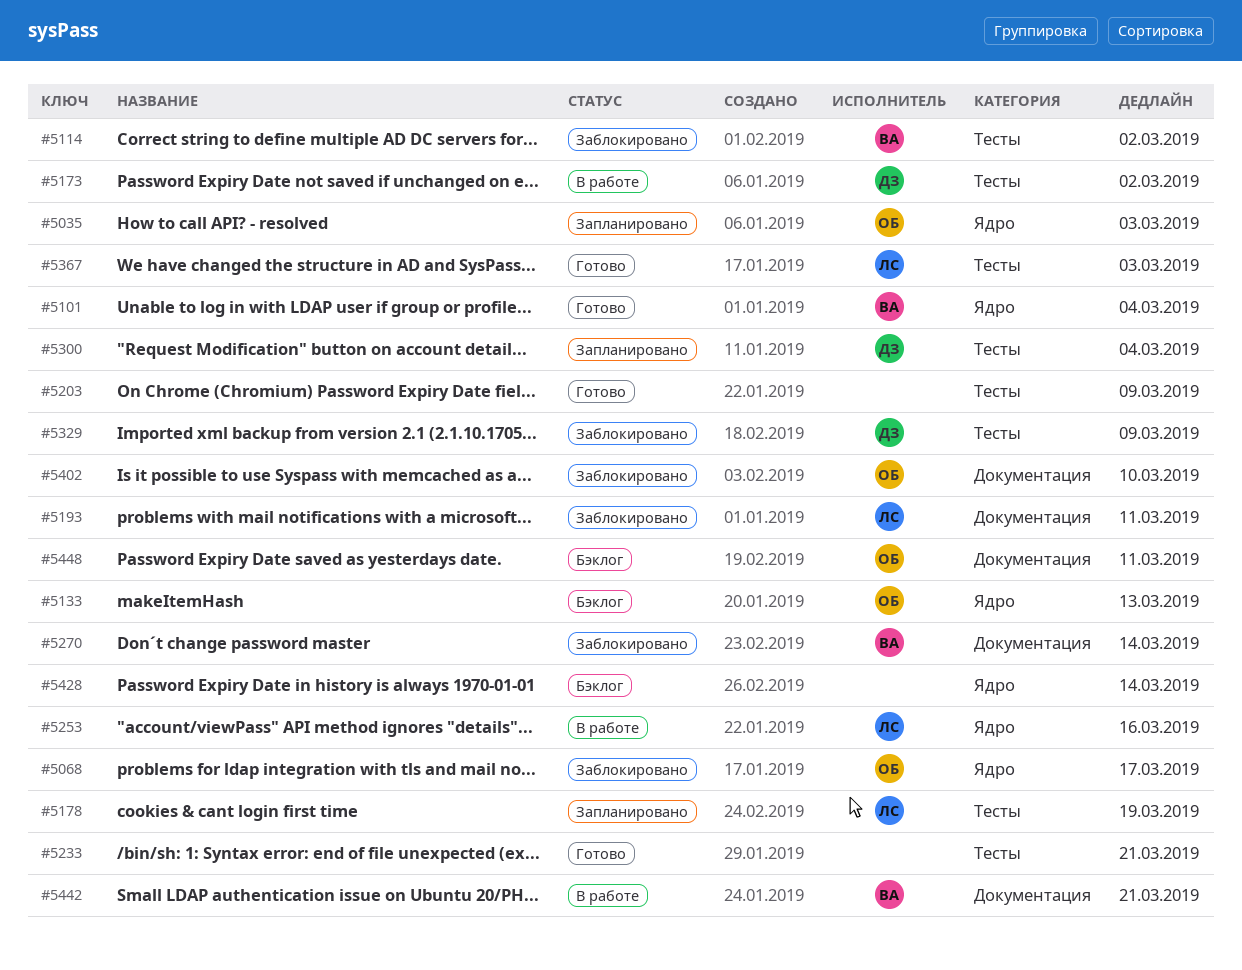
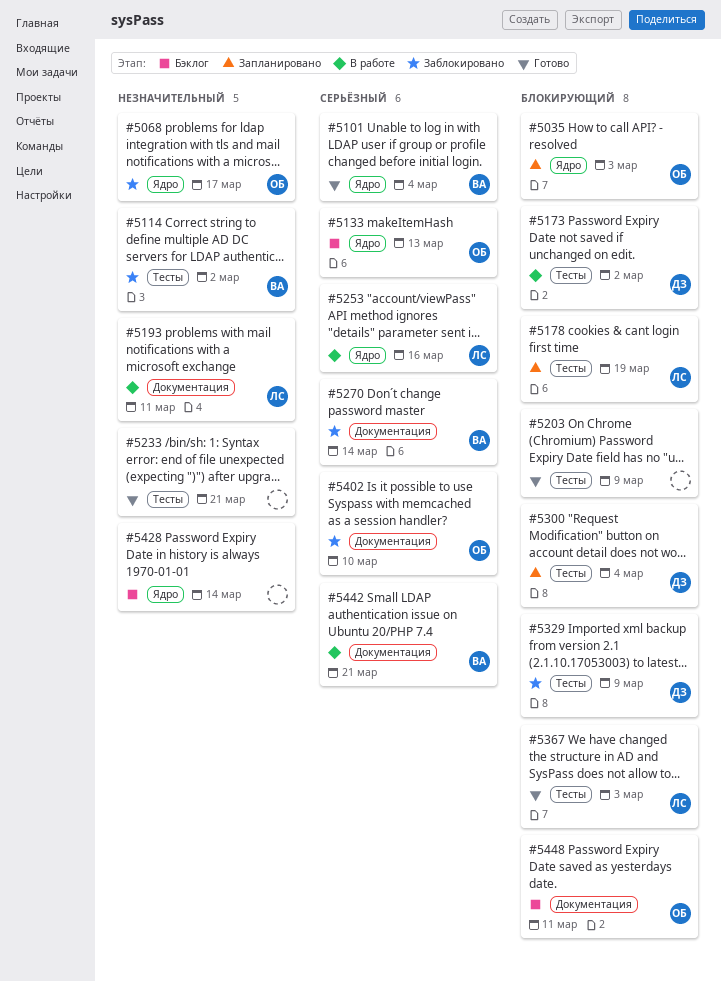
#5193, status: Заблокировано -> В работе

